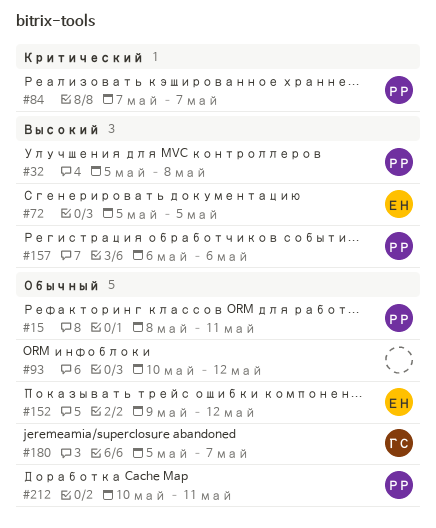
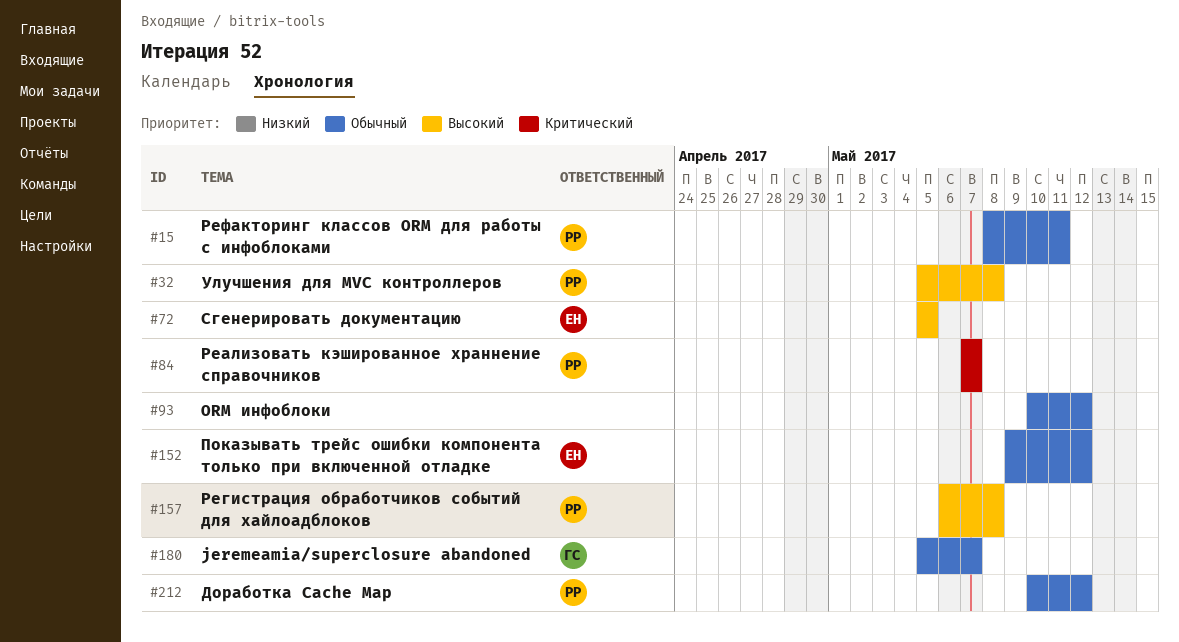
#157, due: May 6 -> May 8
#212, due: May 11 -> May 12

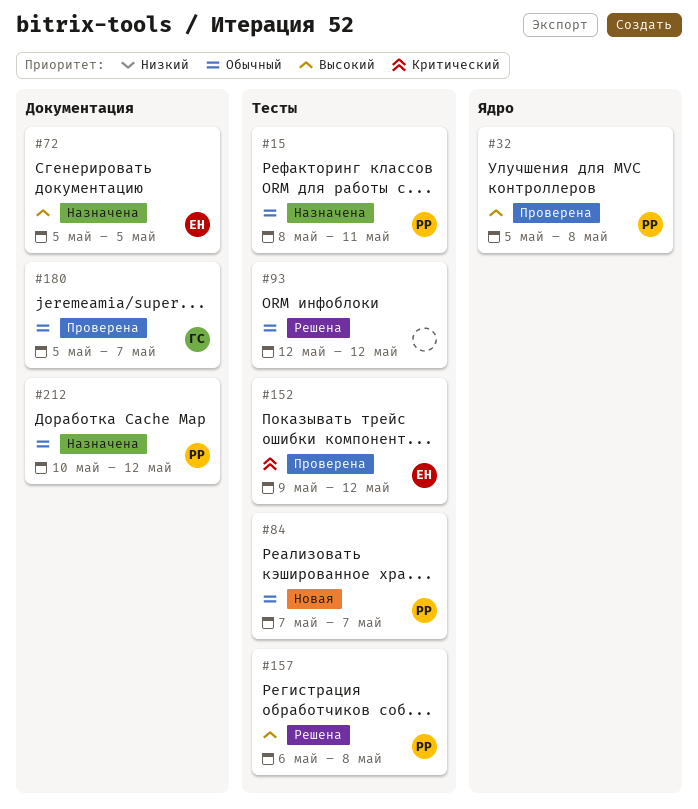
#84, priority: Критический -> Обычный
#93, start: May 10 -> May 12
#152, priority: Обычный -> Критический

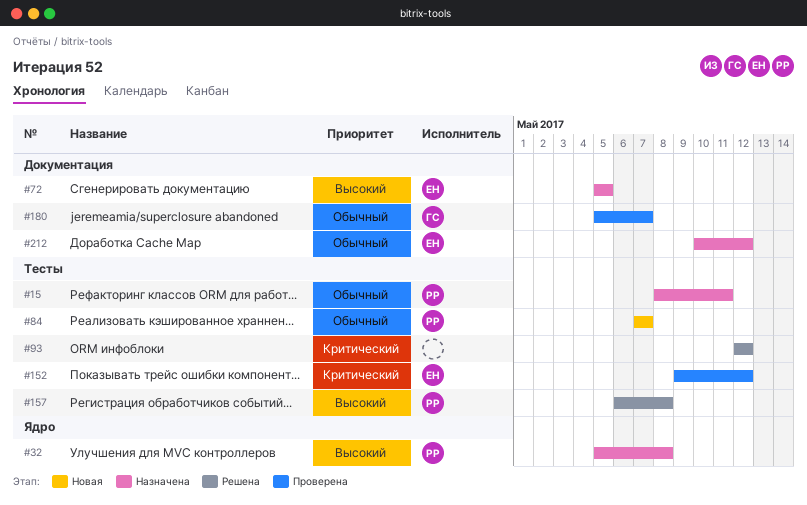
#32, status: Проверена -> Назначена
#93, priority: Обычный -> Критический
#212, owner: РР -> ЕН

